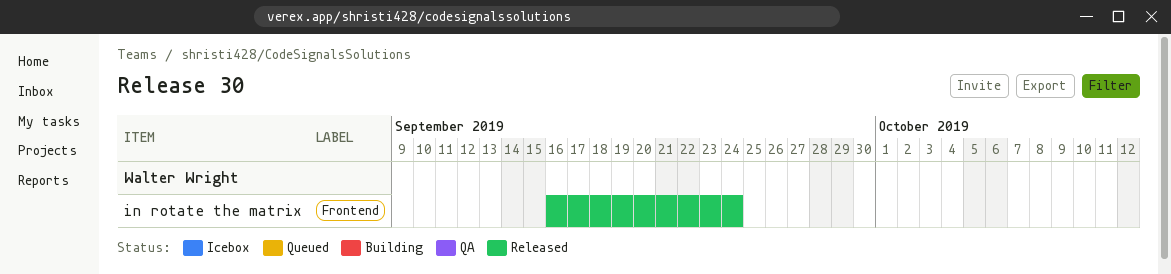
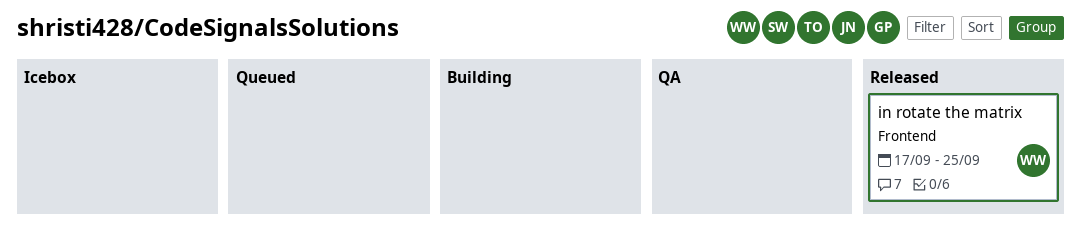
in rotate the matrix, start: Sep 16 -> Sep 17
in rotate the matrix, due: Sep 24 -> Sep 25

